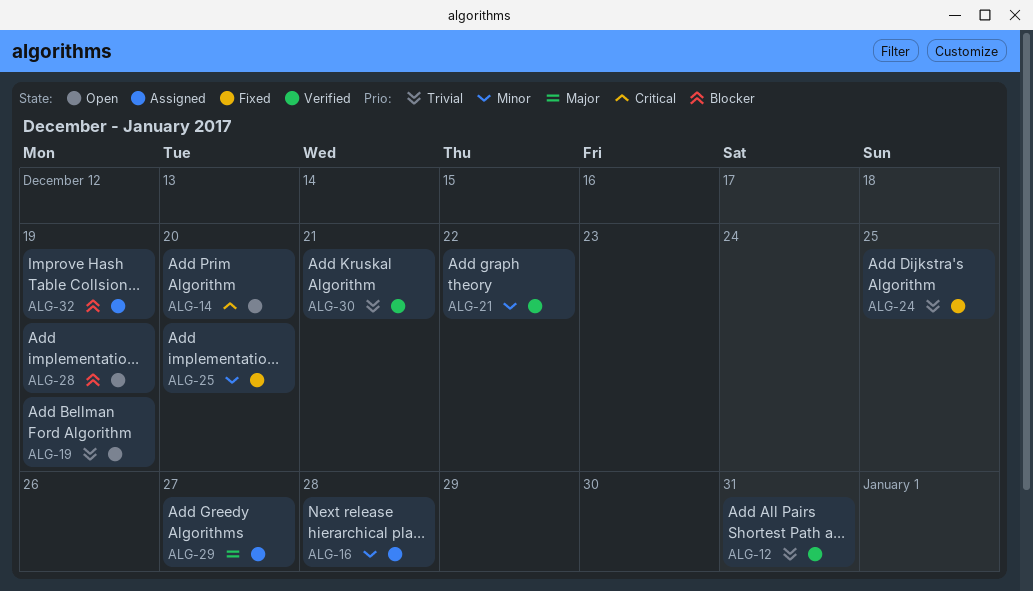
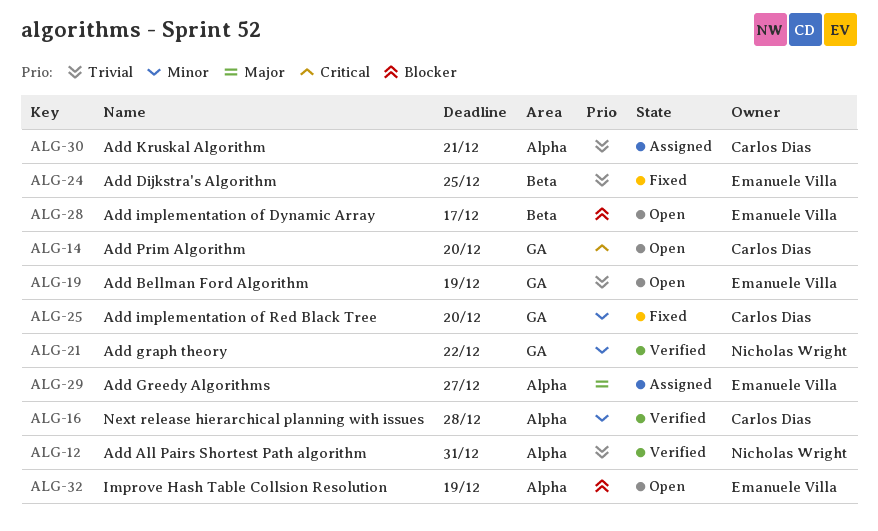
ALG-16, status: Assigned -> Verified
ALG-28, due: Dec 19 -> Dec 17
ALG-30, status: Verified -> Assigned
ALG-32, status: Assigned -> Open

